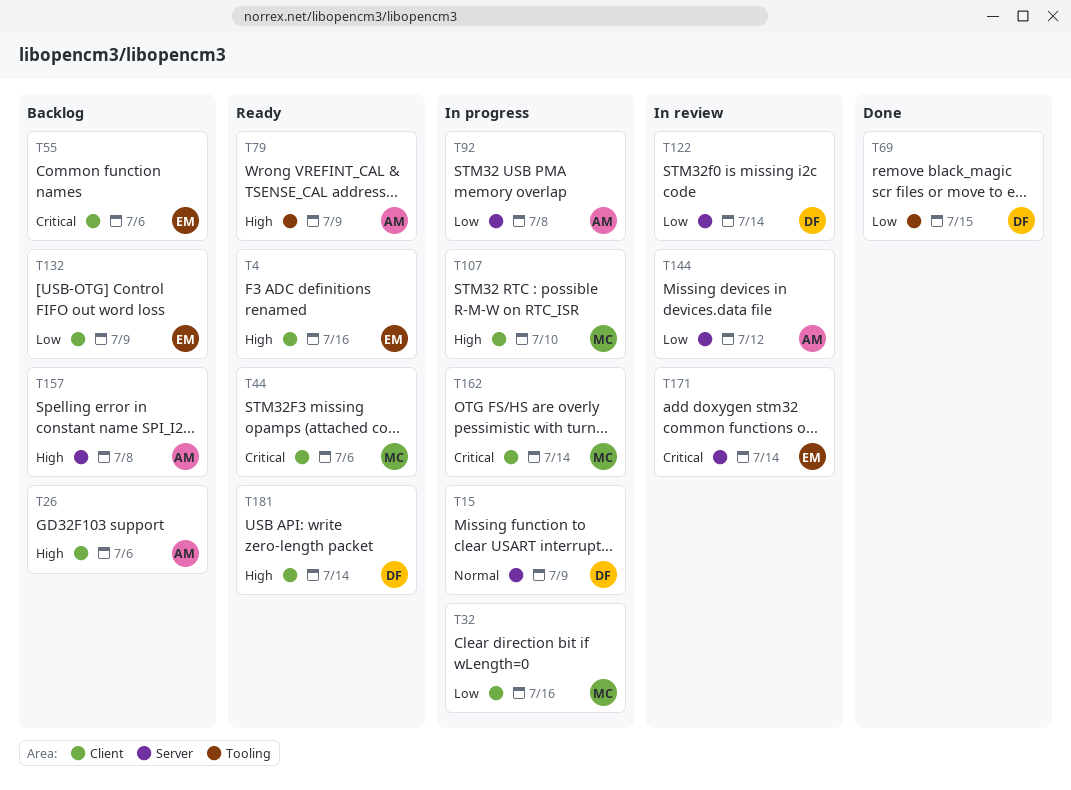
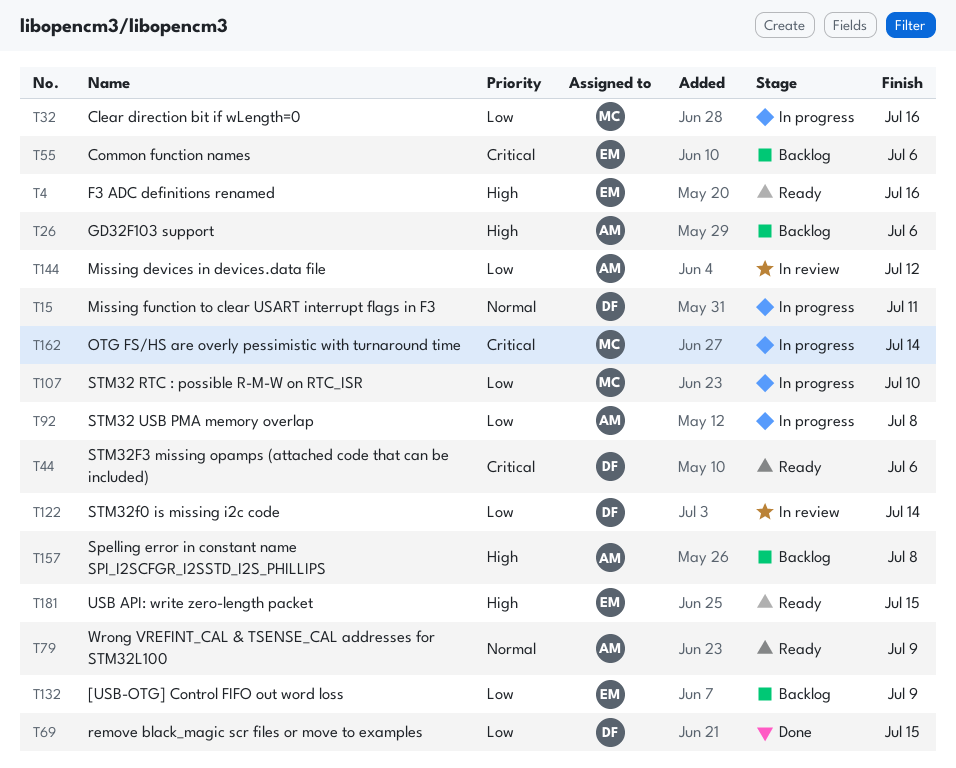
T15, due: Jul 9 -> Jul 11
T44, owner: MC -> DF
T79, priority: High -> Normal
T107, priority: High -> Low
T171: present -> none
T181, owner: DF -> EM
T181, due: Jul 14 -> Jul 15

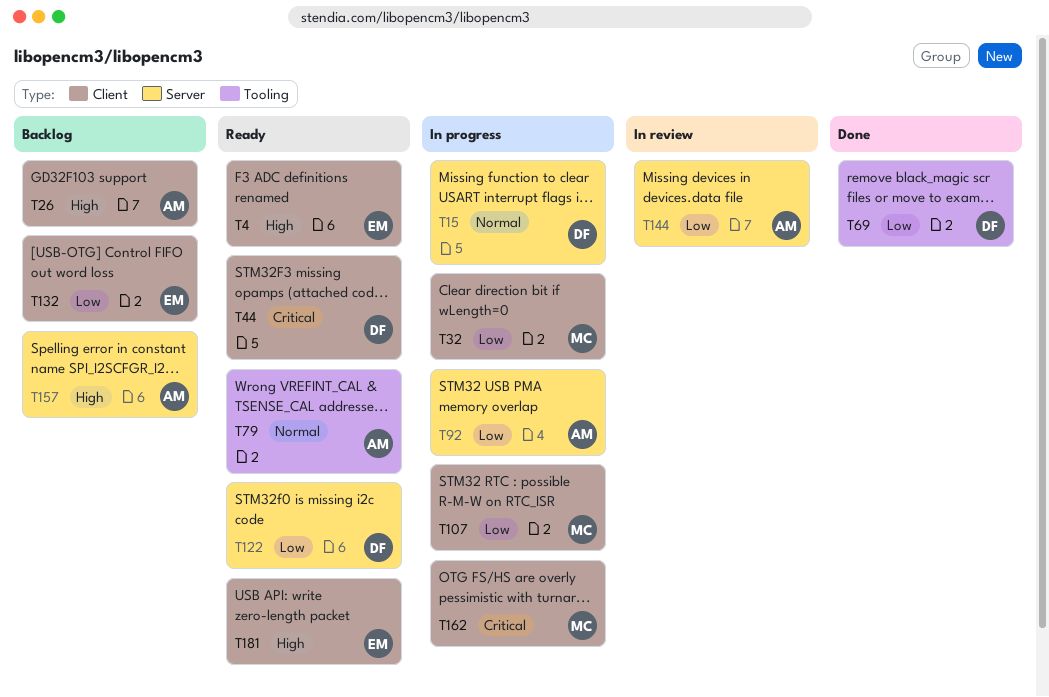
T55: present -> none
T122, status: In review -> Ready

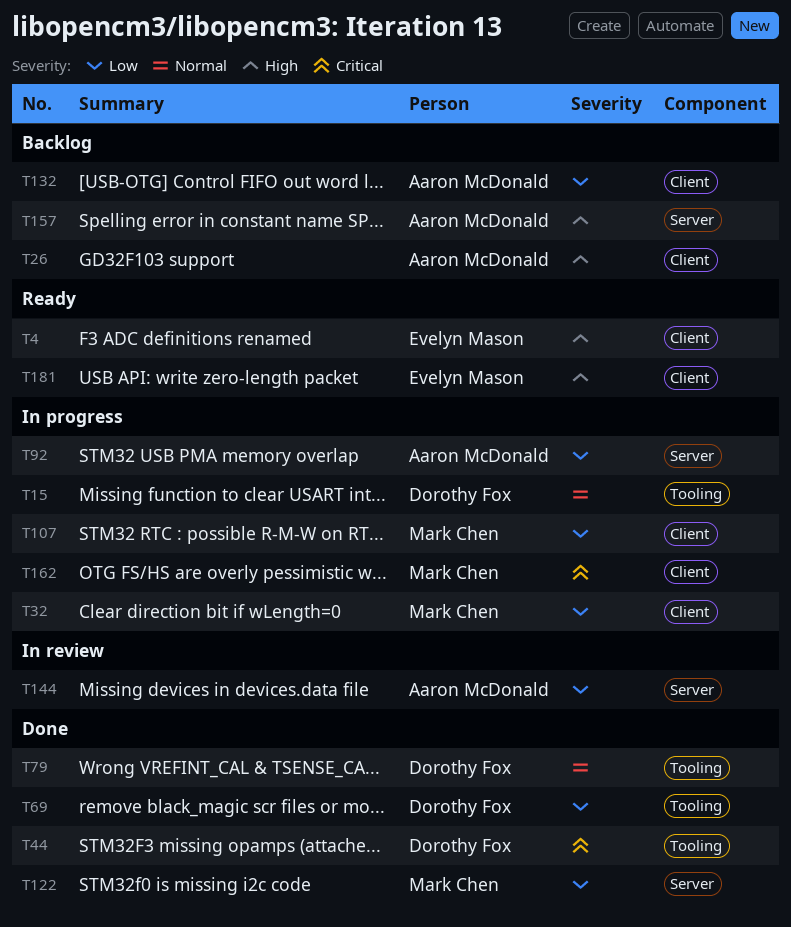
T15, label: Server -> Tooling
T44, status: Ready -> Done
T44, label: Client -> Tooling
T79, status: Ready -> Done
T79, owner: Aaron McDonald -> Dorothy Fox
T122, status: Ready -> Done
T122, owner: Dorothy Fox -> Mark Chen
T132, owner: Evelyn Mason -> Aaron McDonald

